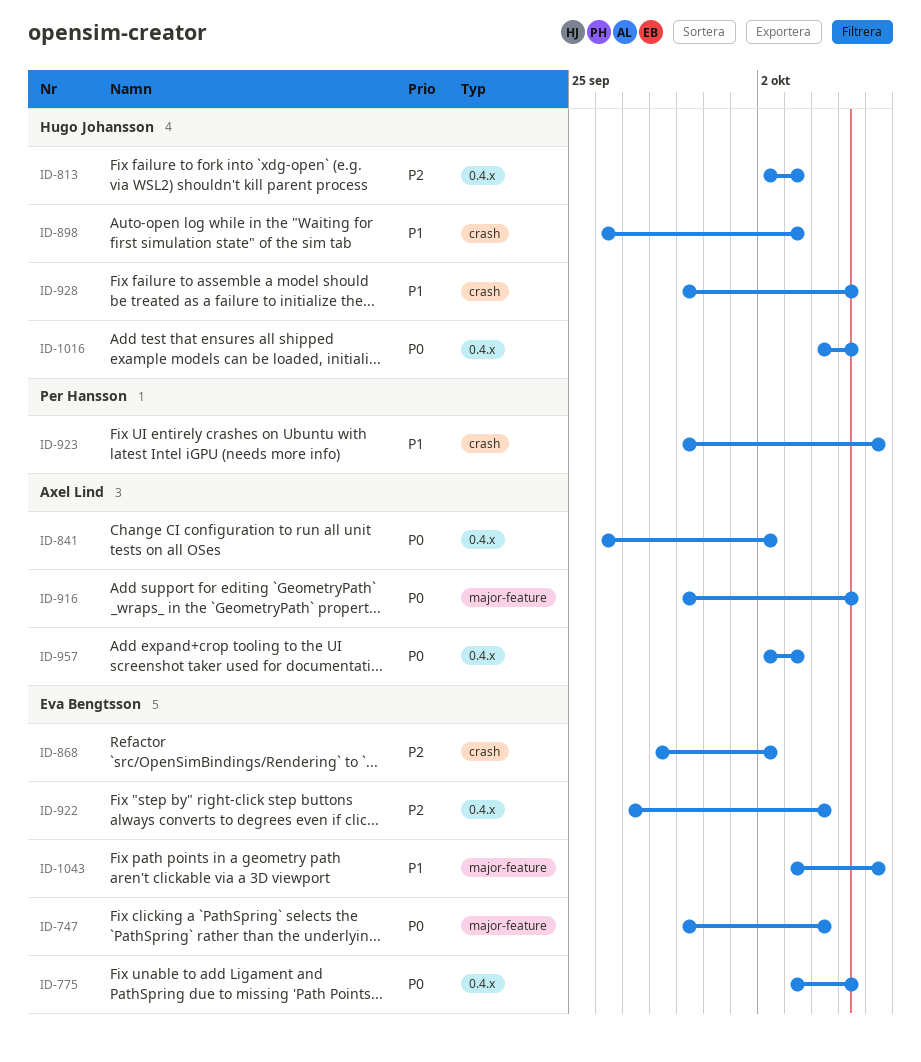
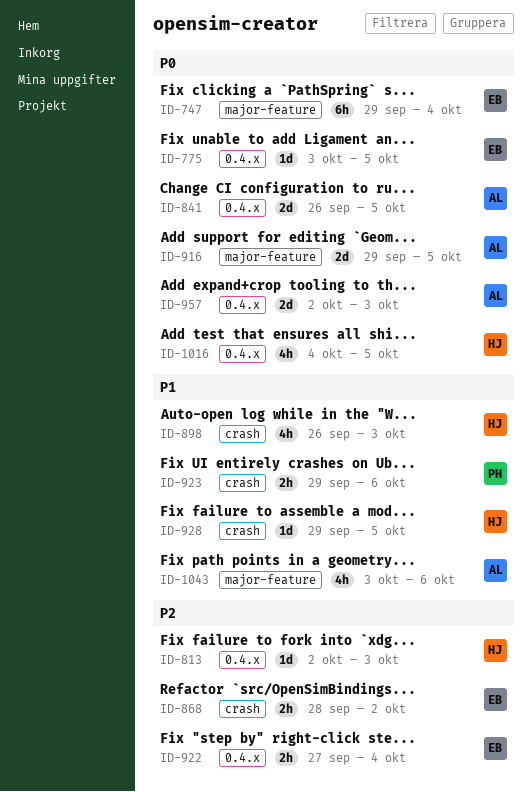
ID-841, due: Oct 2 -> Oct 5
ID-1043, owner: Eva Bengtsson -> Axel Lind

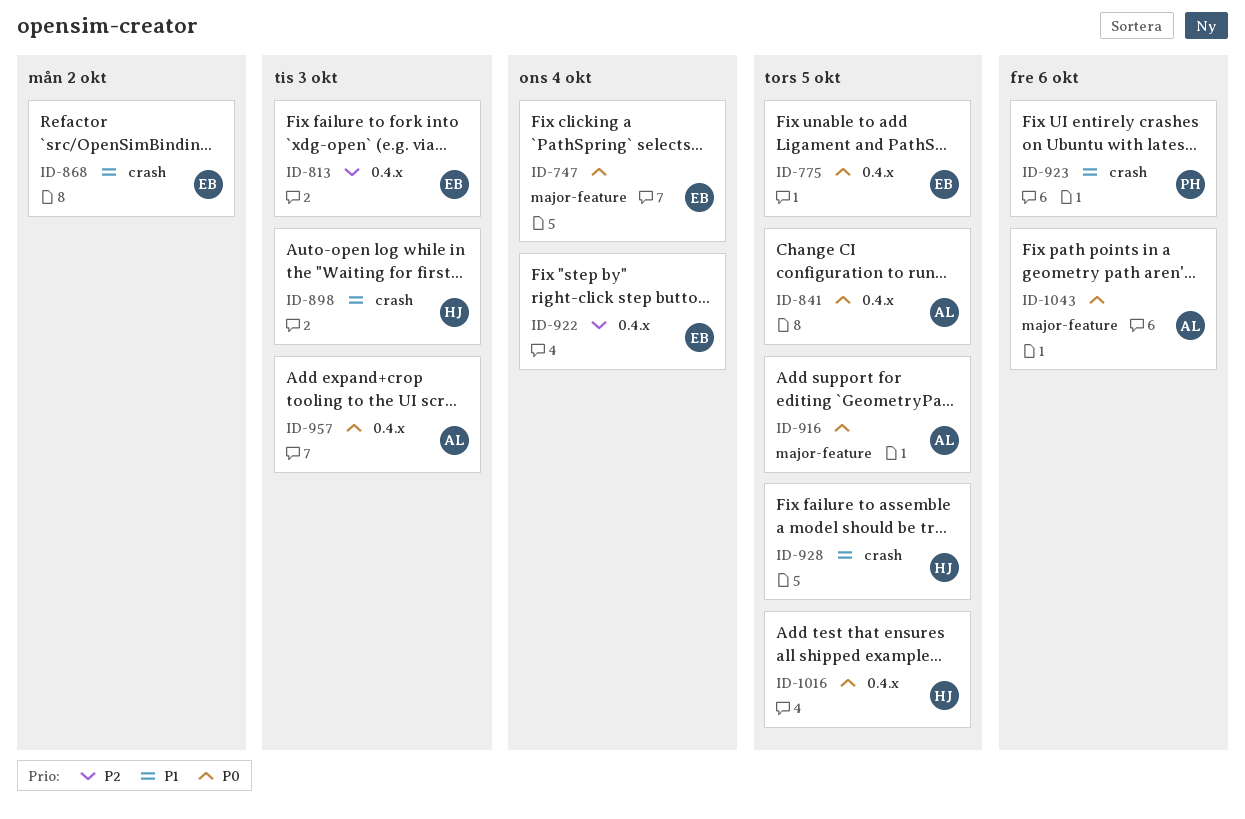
ID-813, owner: HJ -> EB
ID-868, priority: P2 -> P1
ID-1043, priority: P1 -> P0

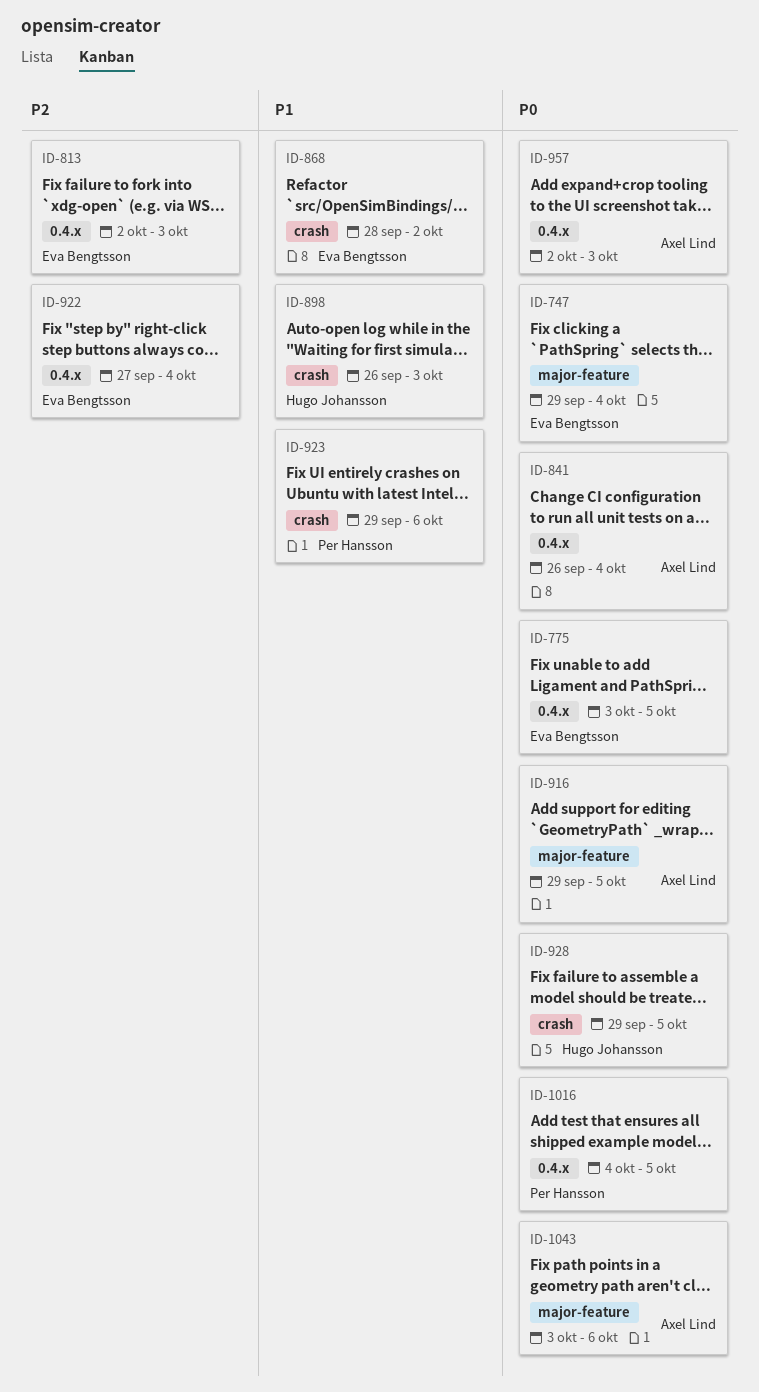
ID-841, due: Oct 5 -> Oct 4
ID-928, priority: P1 -> P0
ID-1016, owner: Hugo Johansson -> Per Hansson

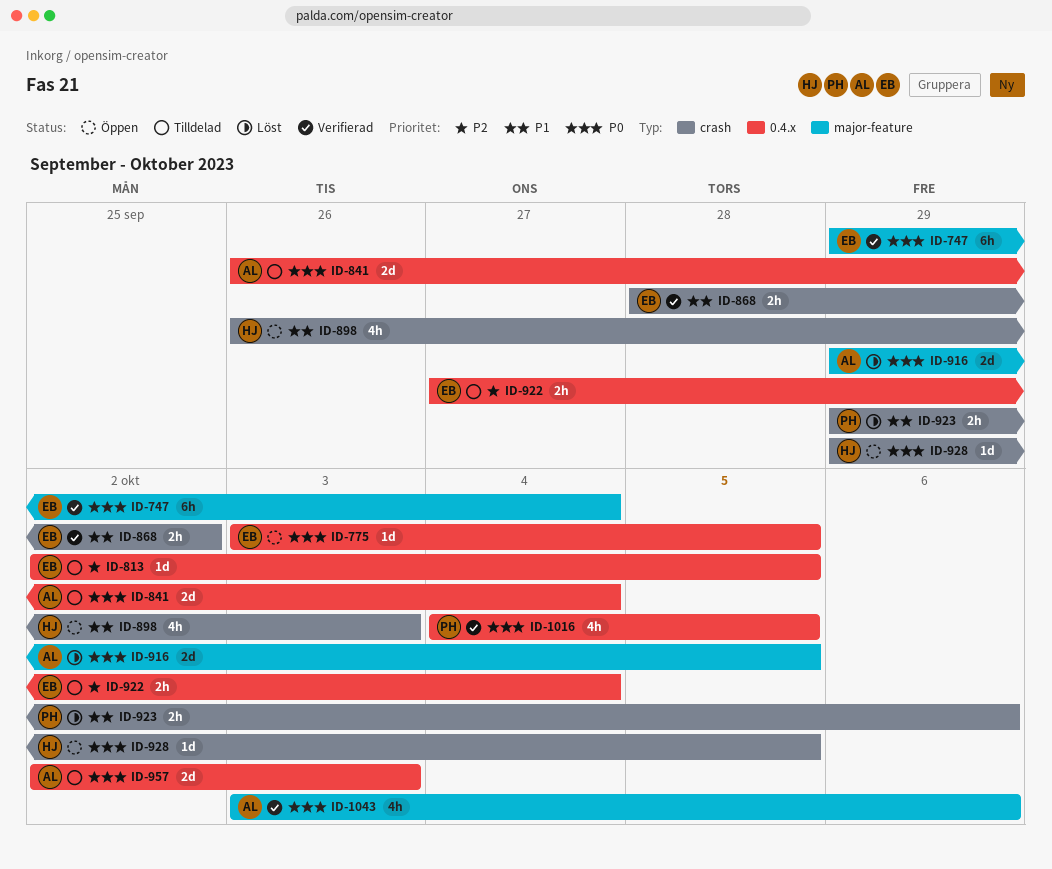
ID-813, due: Oct 3 -> Oct 5

